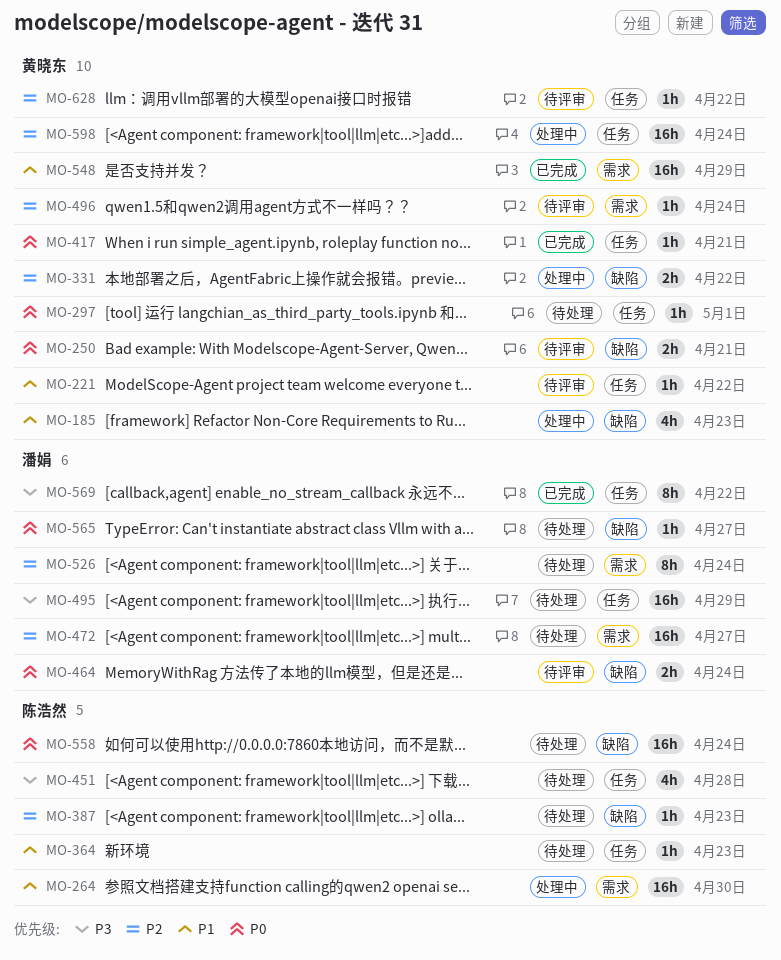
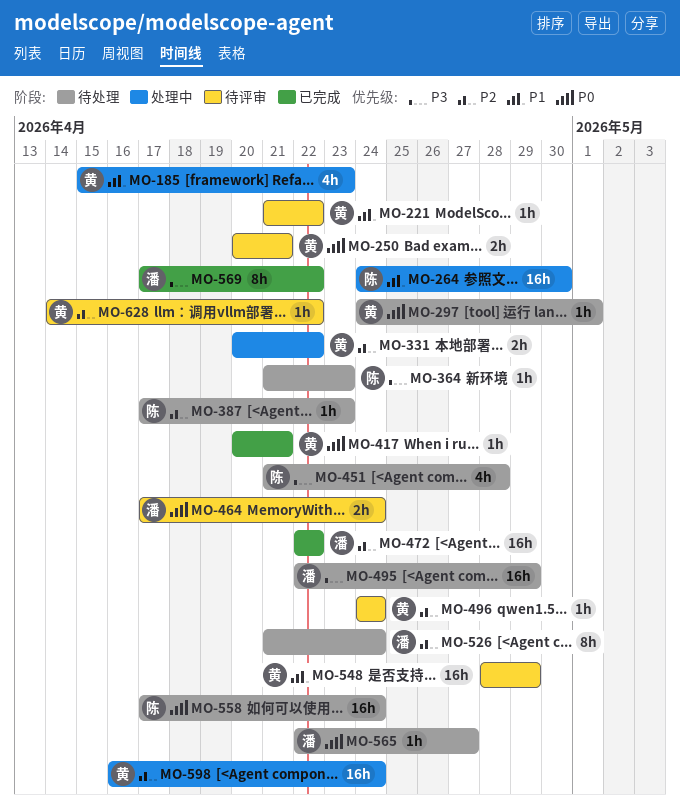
MO-364, priority: P1 -> P3
MO-472, status: 待处理 -> 已完成
MO-472, due: Apr 27 -> Apr 22
MO-548, status: 已完成 -> 待评审

